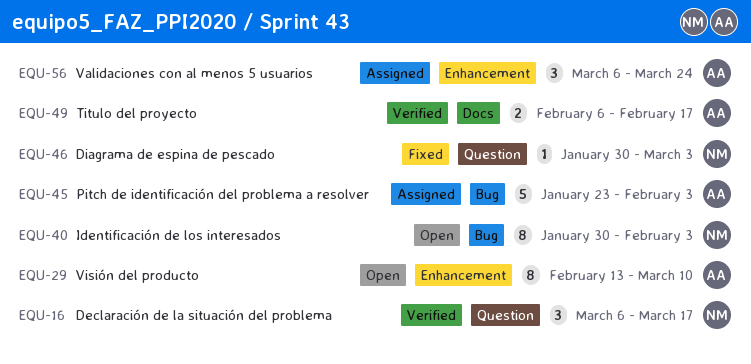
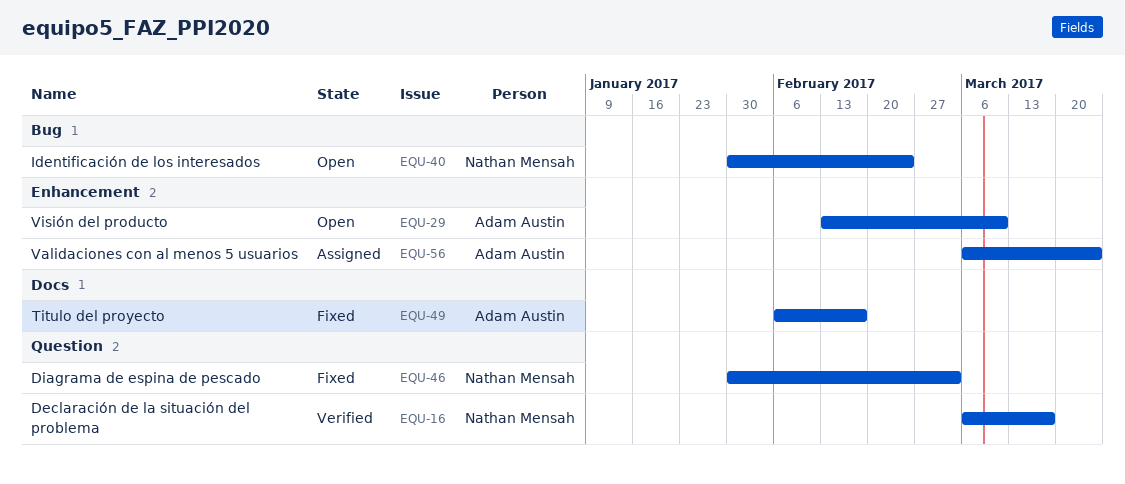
EQU-40, due: Feb 3 -> Feb 24
EQU-45: present -> none
EQU-49, status: Verified -> Fixed

